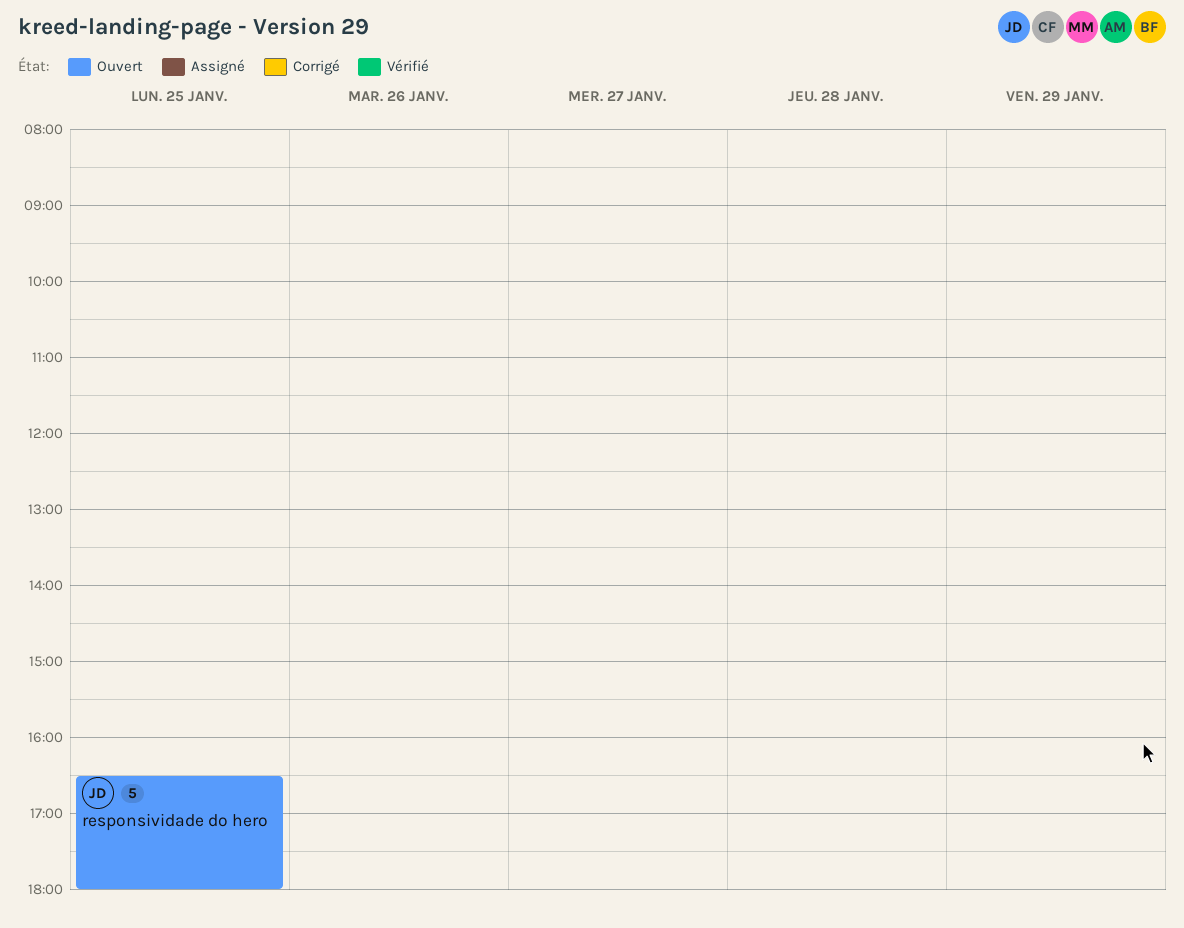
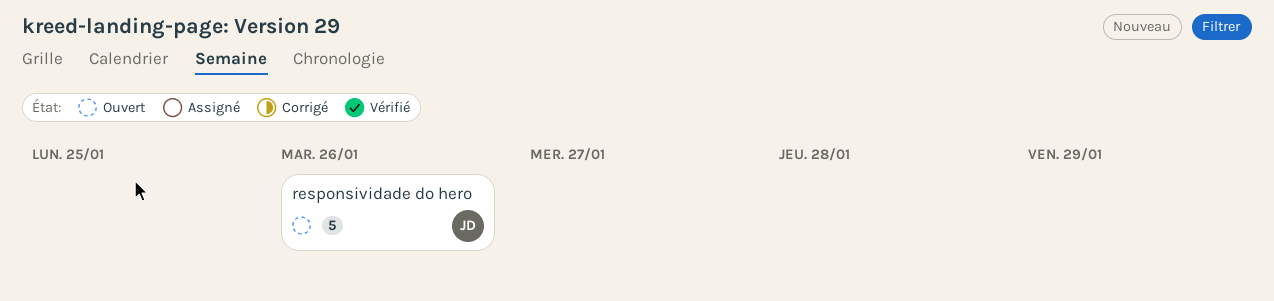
responsividade do hero, day: Jan 25 -> Jan 26

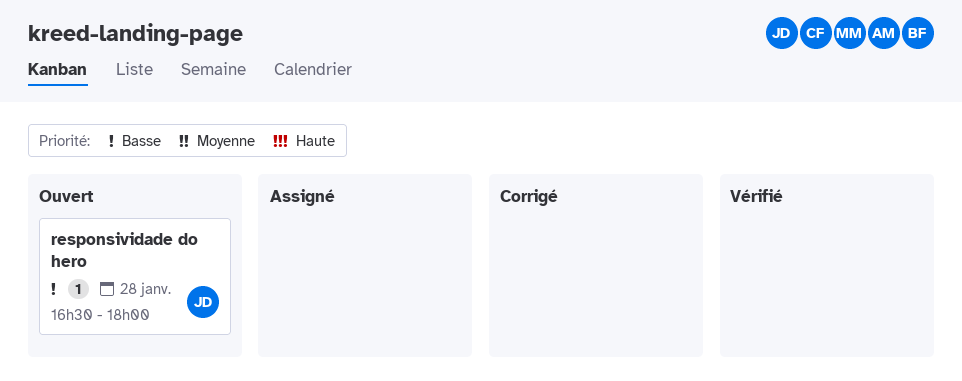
responsividade do hero, estimate: 5 -> 1
responsividade do hero, day: Jan 26 -> Jan 28

